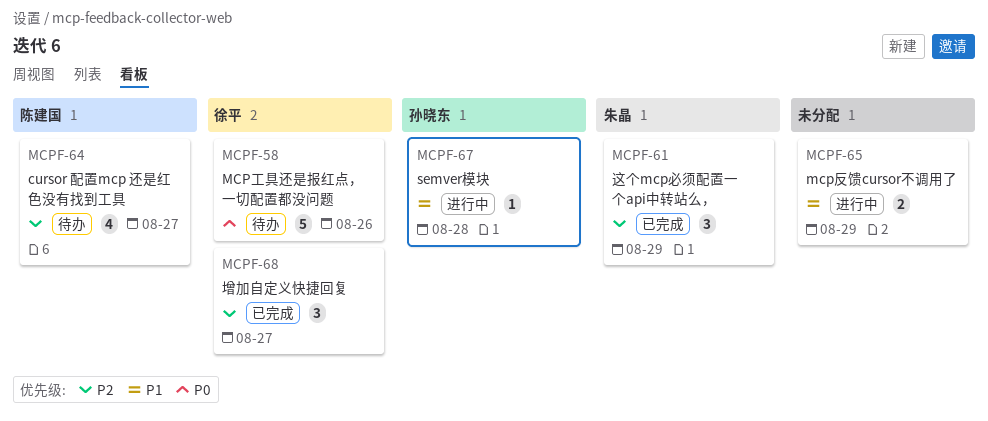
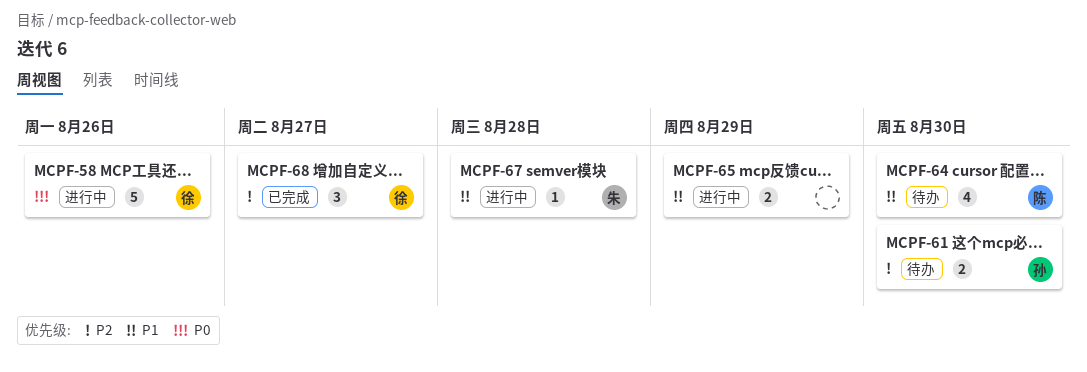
MCPF-58, status: 待办 -> 进行中
MCPF-61, status: 已完成 -> 待办
MCPF-61, owner: 朱晶 -> 孙晓东
MCPF-61, estimate: 3 -> 2
MCPF-61, due: Aug 29 -> Aug 30
MCPF-64, priority: P2 -> P1
MCPF-64, due: Aug 27 -> Aug 30
MCPF-67, owner: 孙晓东 -> 朱晶

